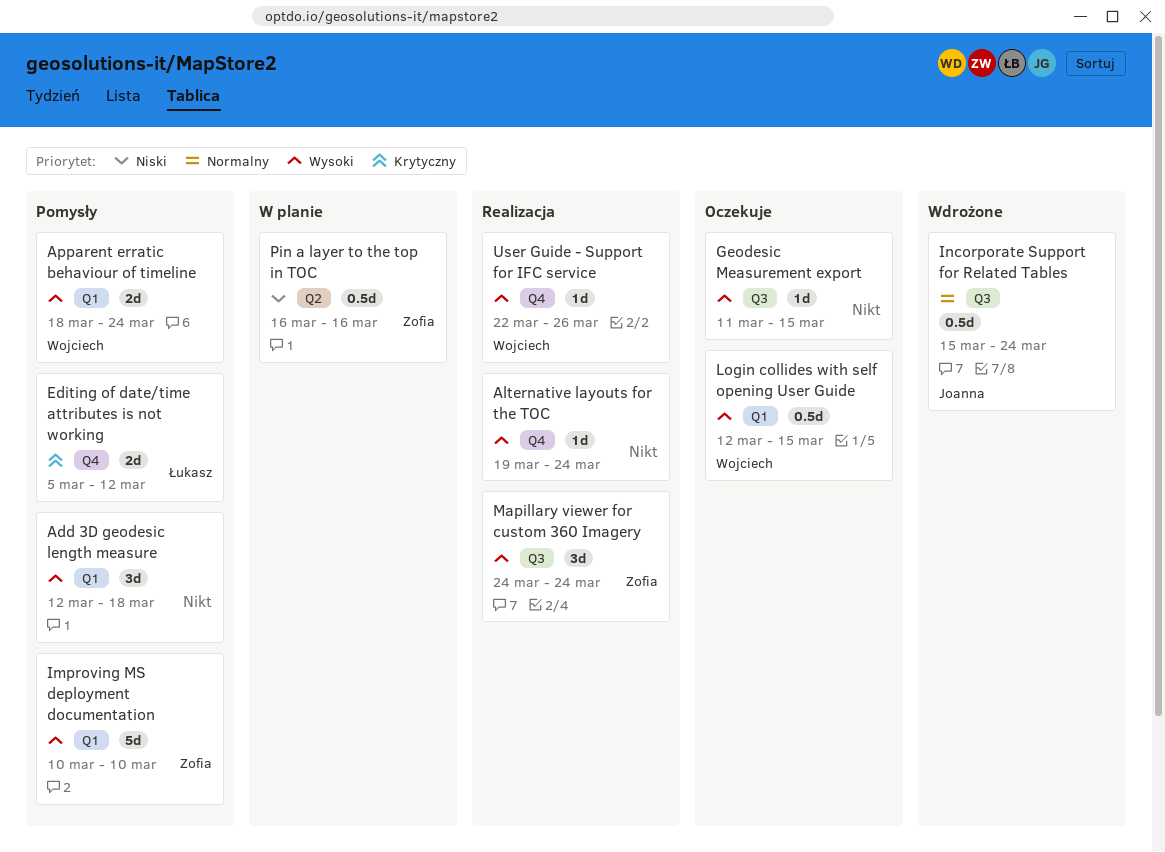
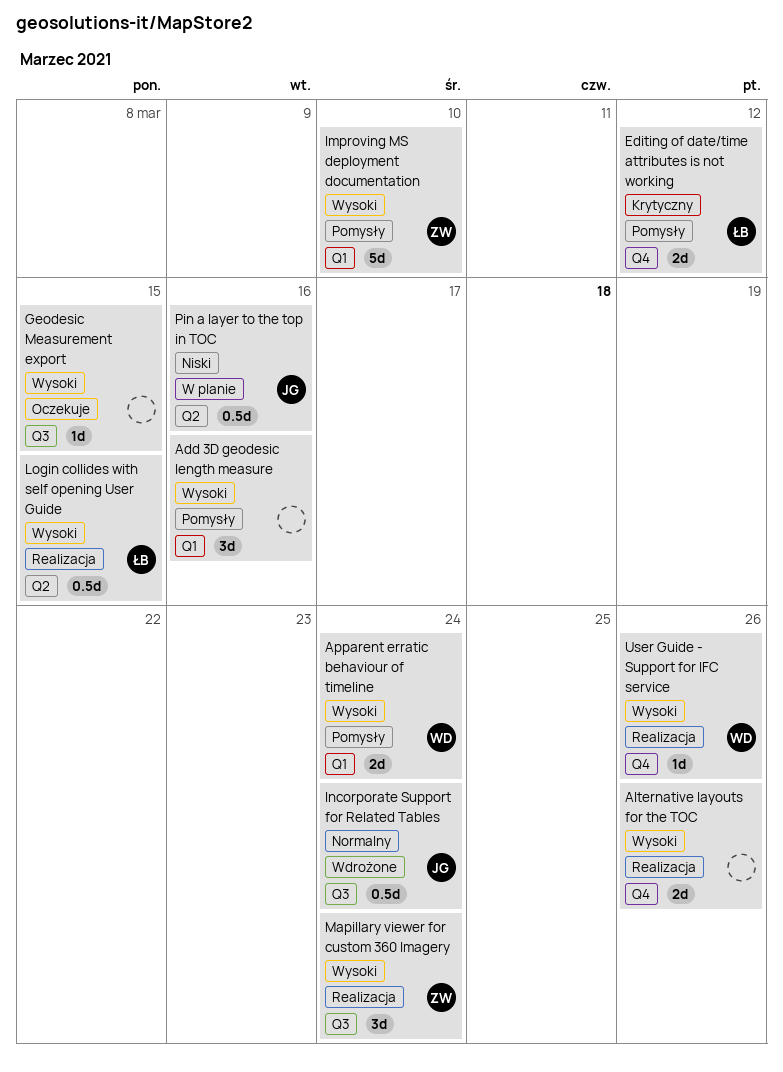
Add 3D geodesic length measure, due: Mar 18 -> Mar 16
Alternative layouts for the TOC, estimate: 1d -> 2d
Alternative layouts for the TOC, due: Mar 24 -> Mar 26
Login collides with self opening User Guide, status: Oczekuje -> Realizacja
Login collides with self opening User Guide, owner: Wojciech -> Łukasz
Login collides with self opening User Guide, label: Q1 -> Q2
Pin a layer to the top in TOC, owner: Zofia -> Joanna

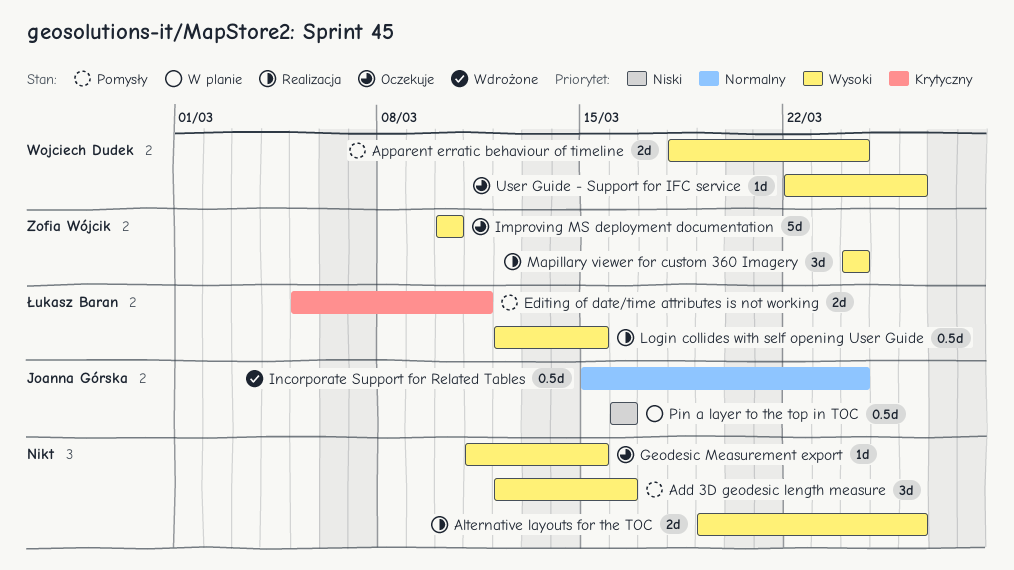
Editing of date/time attributes is not working, due: Mar 12 -> Mar 11
Improving MS deployment documentation, status: Pomysły -> Oczekuje
User Guide - Support for IFC service, status: Realizacja -> Oczekuje

